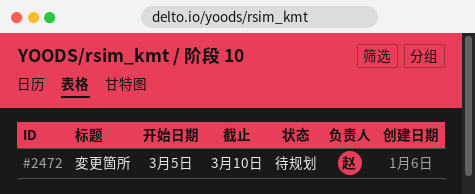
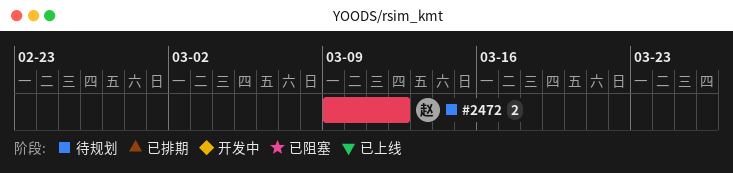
#2472, start: Mar 5 -> Mar 9
#2472, due: Mar 10 -> Mar 12

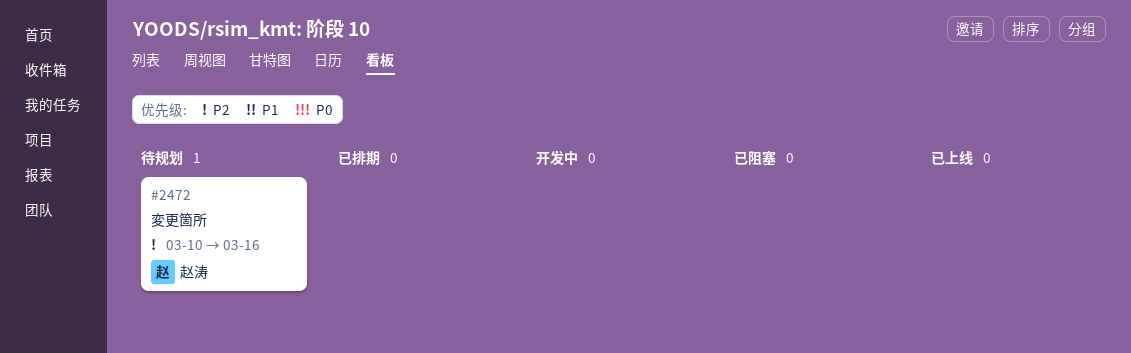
#2472, start: Mar 9 -> Mar 10
#2472, due: Mar 12 -> Mar 16

